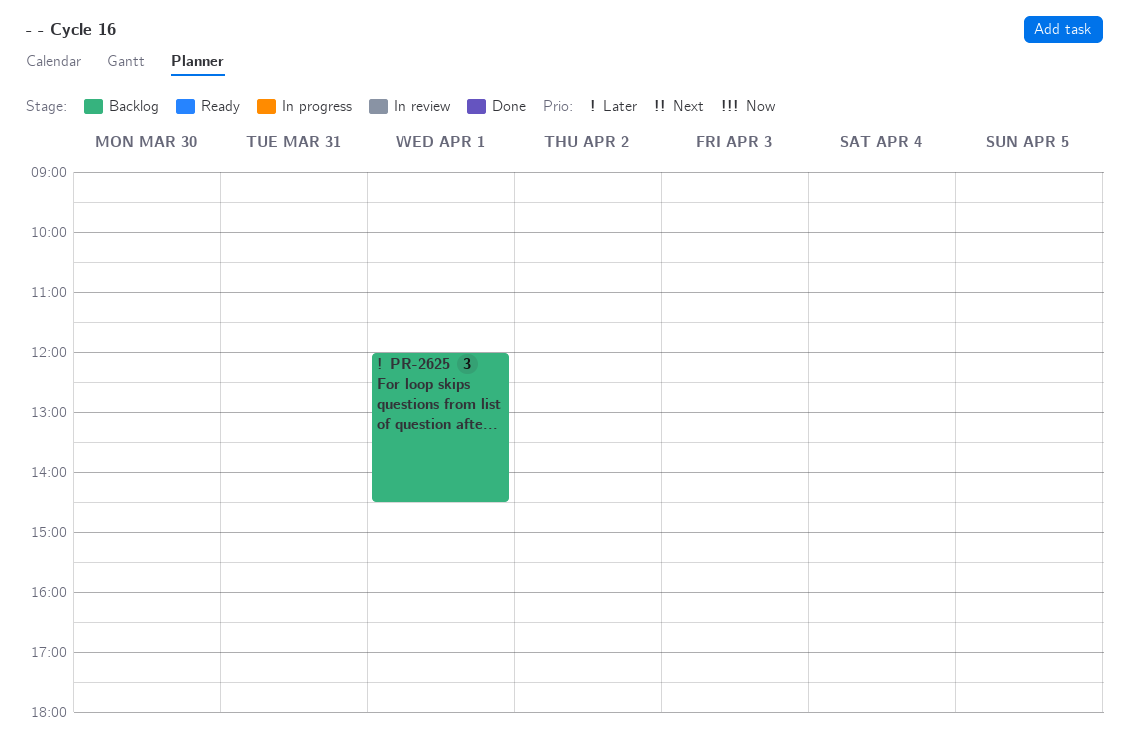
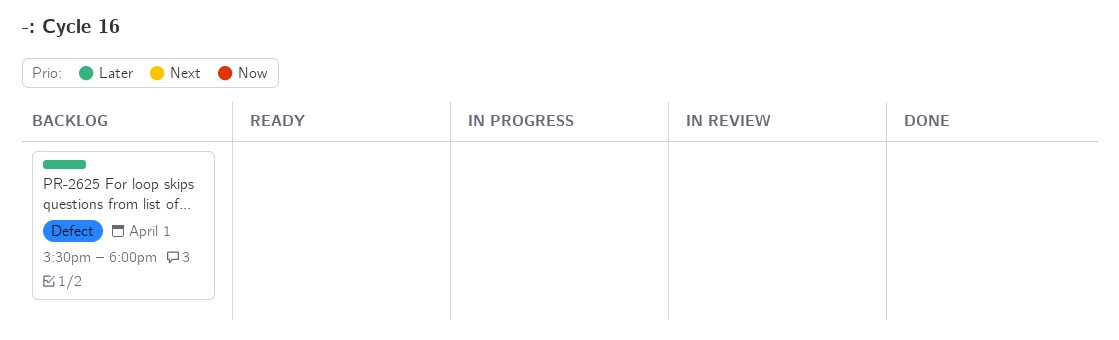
PR-2625, begins: 12:00 -> 15:30
PR-2625, ends: 14:30 -> 18:00

